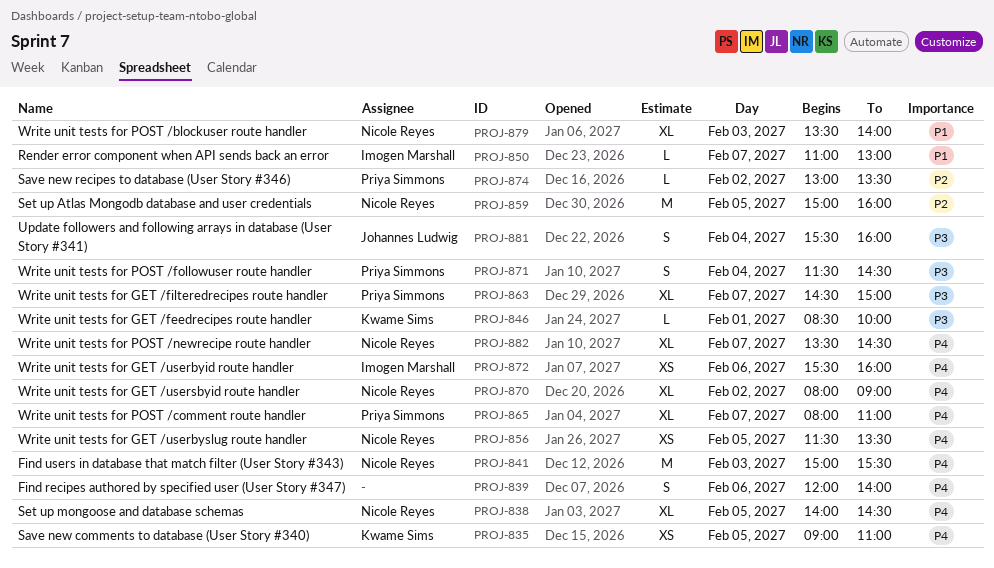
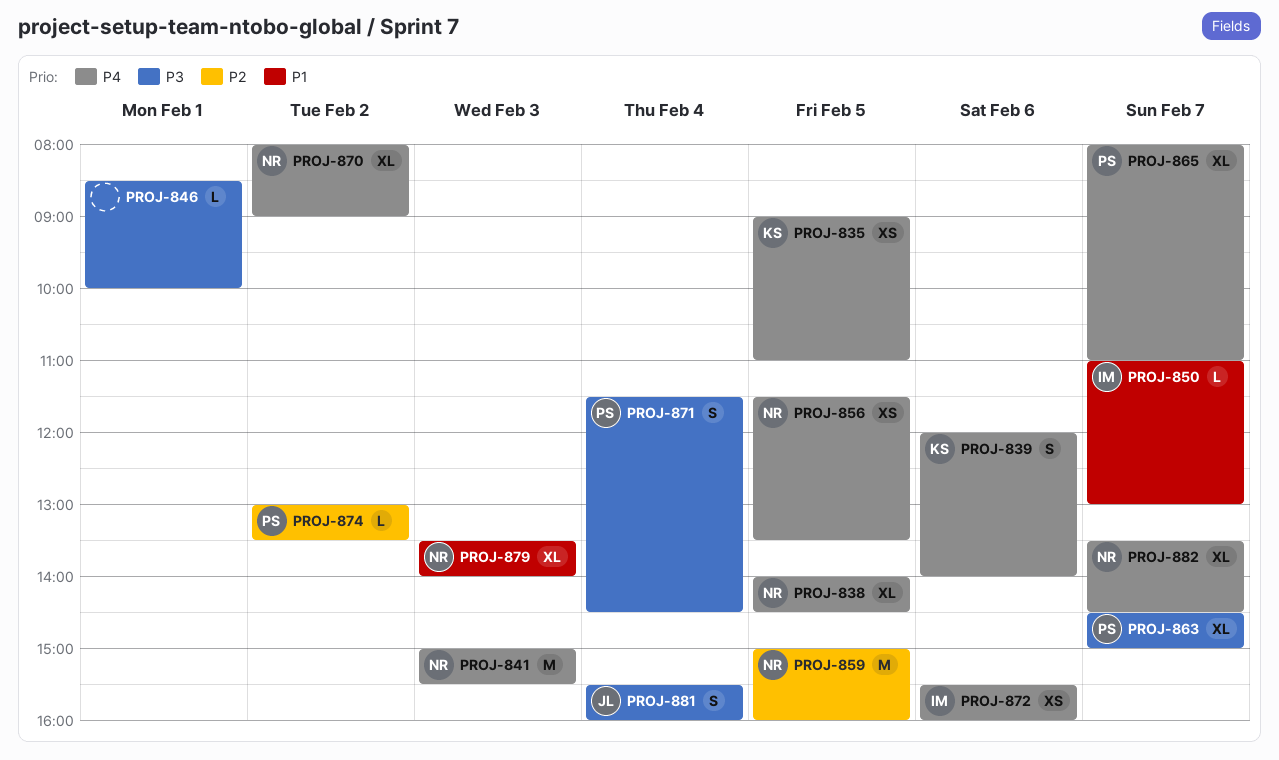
PROJ-839, owner: none -> Kwame Sims
PROJ-846, owner: Kwame Sims -> none

